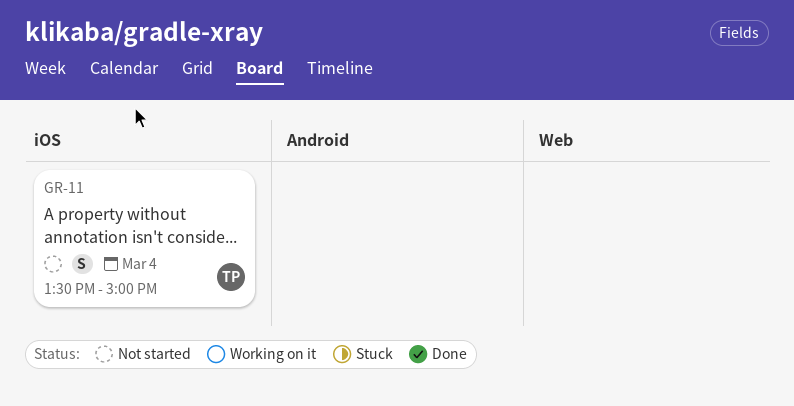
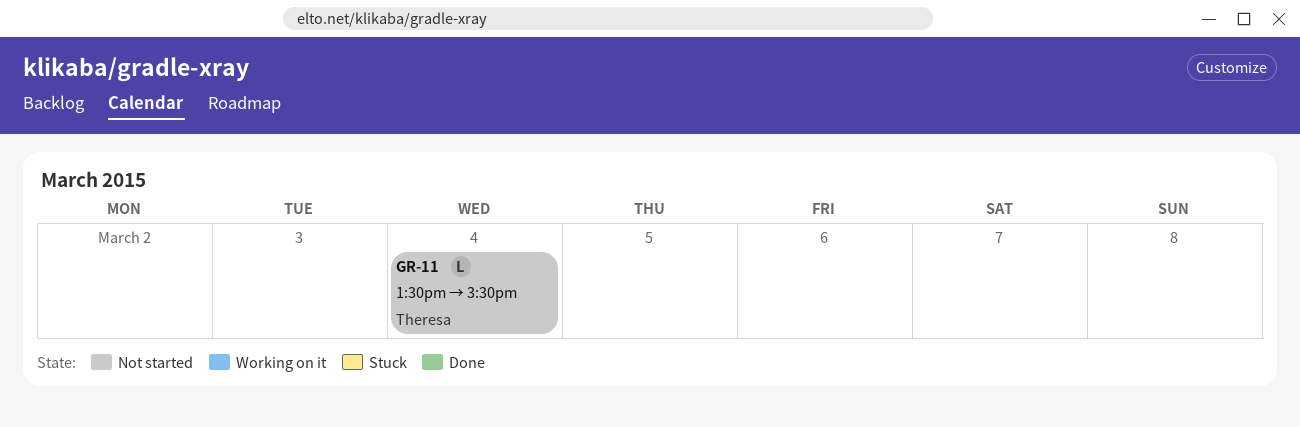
GR-11, estimate: S -> L
GR-11, ends: 15:00 -> 15:30

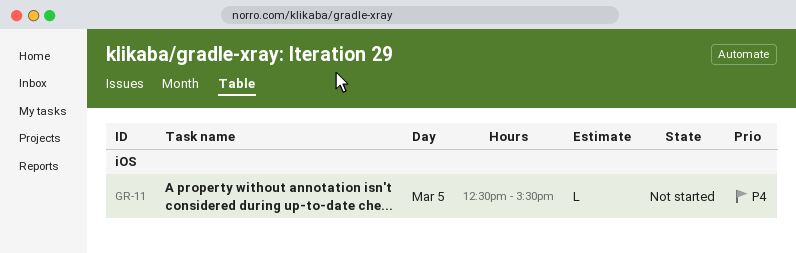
GR-11, day: Mar 4 -> Mar 5
GR-11, begins: 13:30 -> 12:30

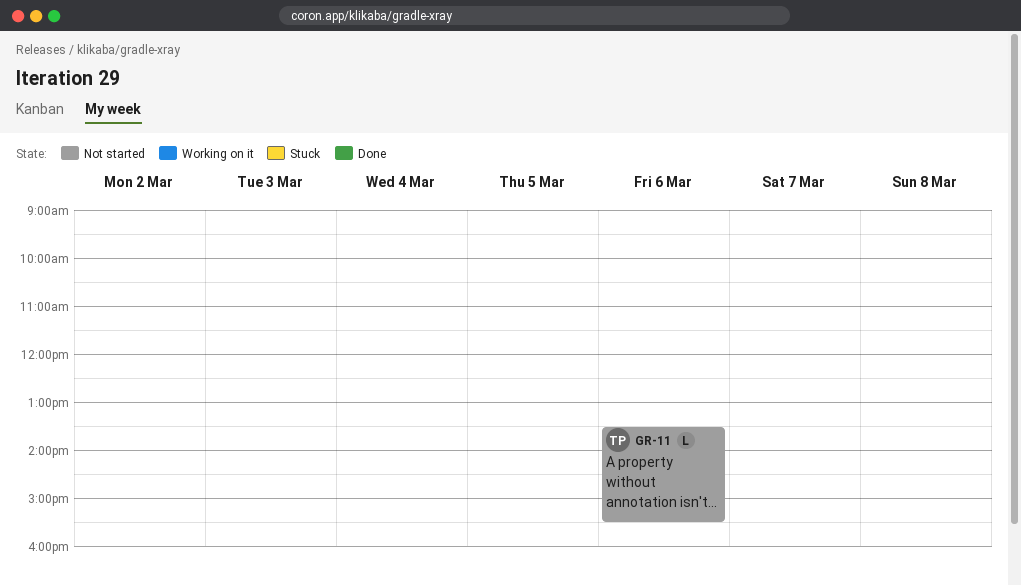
GR-11, day: Mar 5 -> Mar 6
GR-11, begins: 12:30 -> 13:30

